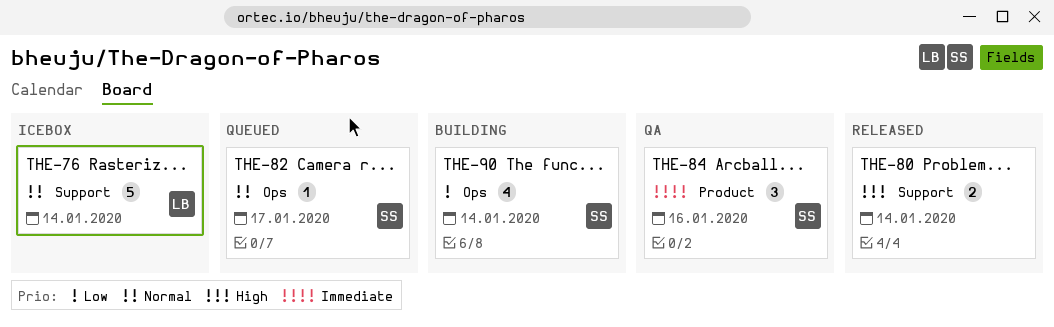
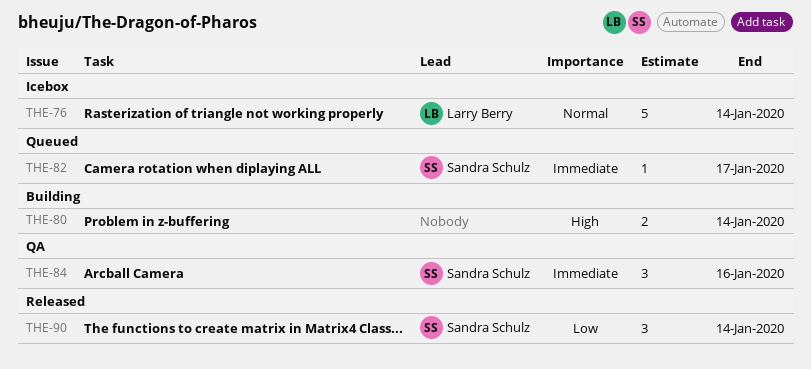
THE-80, status: Released -> Building
THE-82, priority: Normal -> Immediate
THE-90, status: Building -> Released
THE-90, estimate: 4 -> 3

